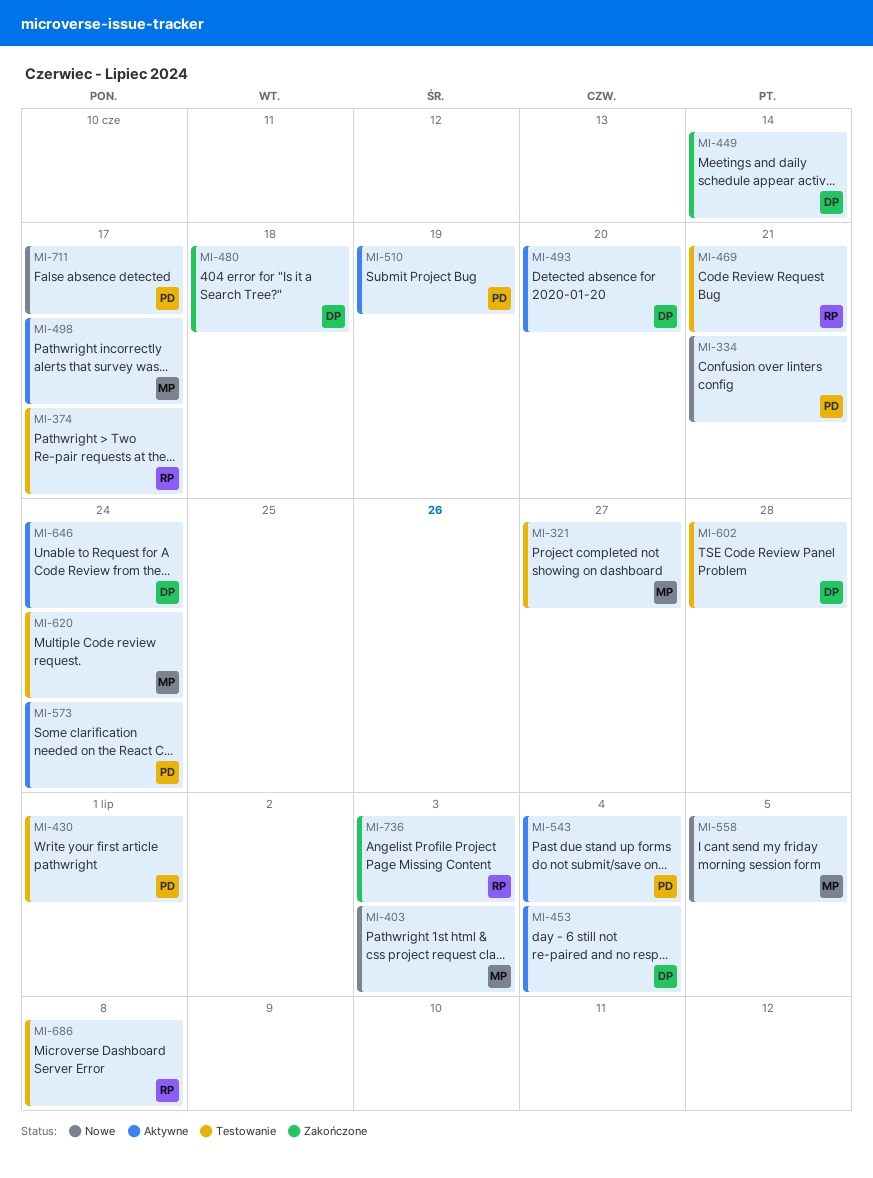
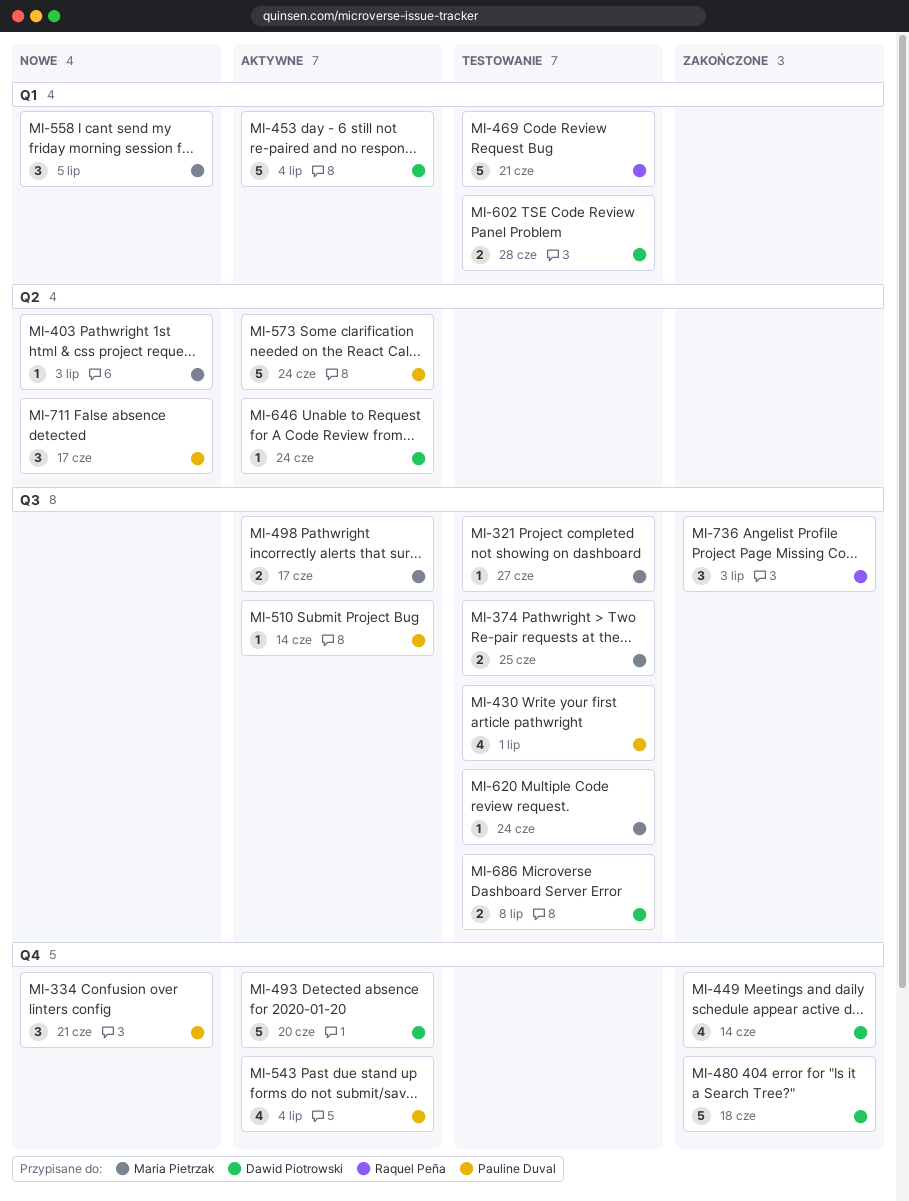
MI-374, owner: Raquel Peña -> Maria Pietrzak
MI-374, due: Jun 17 -> Jun 25
MI-510, due: Jun 19 -> Jun 14
MI-686, owner: Raquel Peña -> Dawid Piotrowski

